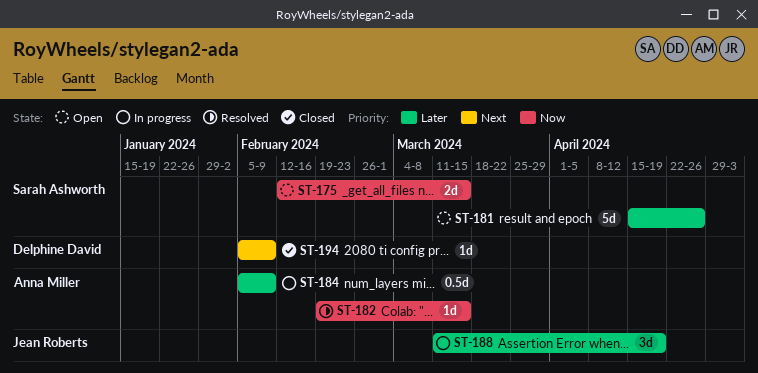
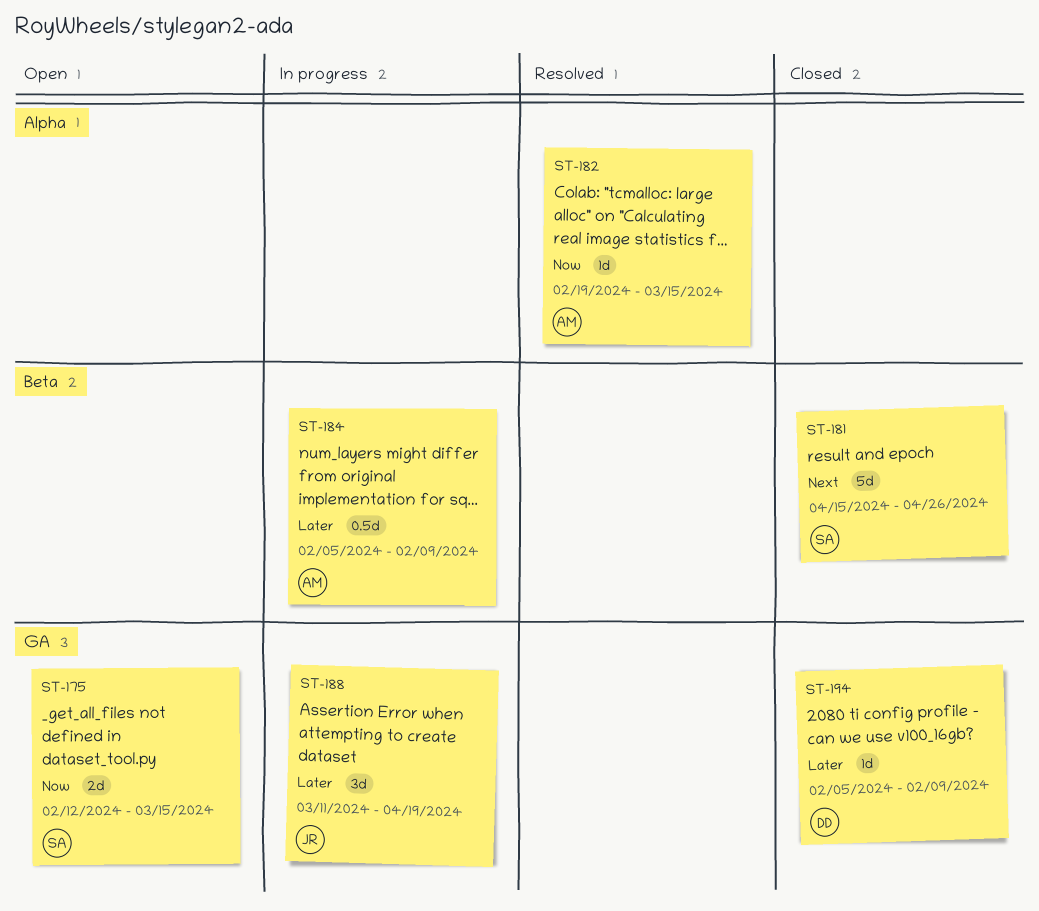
ST-181, status: Open -> Closed
ST-181, priority: Later -> Next
ST-194, priority: Next -> Later

